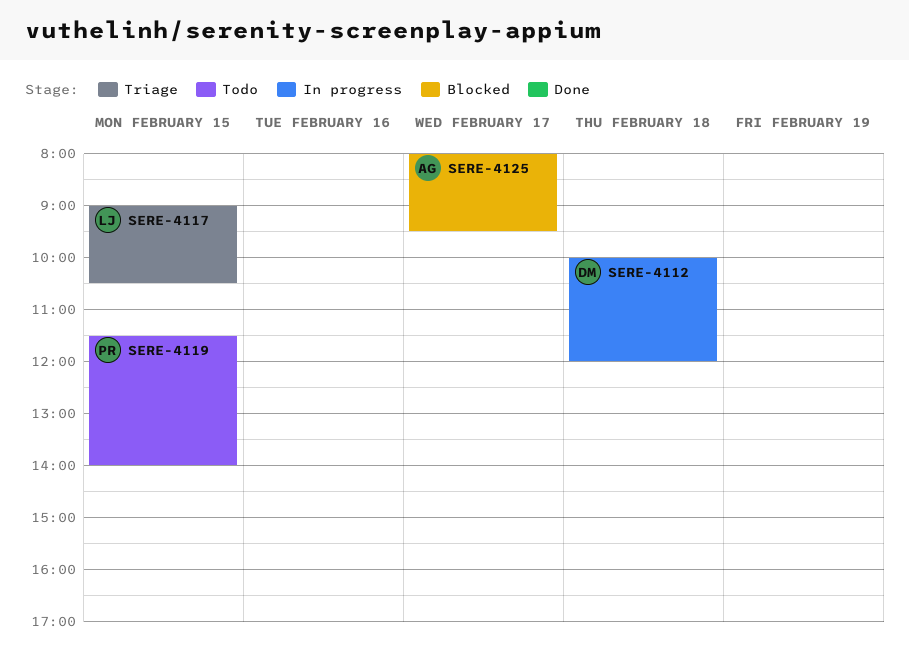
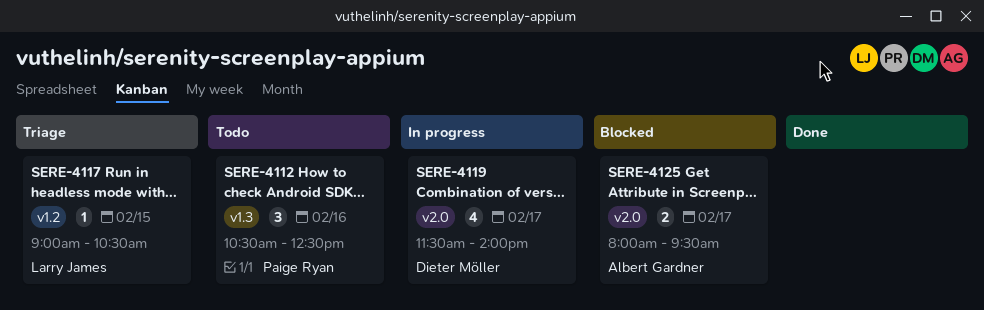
SERE-4112, status: In progress -> Todo
SERE-4112, owner: Dieter Möller -> Paige Ryan
SERE-4112, day: Feb 18 -> Feb 16
SERE-4112, begins: 10:00 -> 10:30
SERE-4112, ends: 12:00 -> 12:30
SERE-4119, status: Todo -> In progress
SERE-4119, owner: Paige Ryan -> Dieter Möller
SERE-4119, day: Feb 15 -> Feb 17

